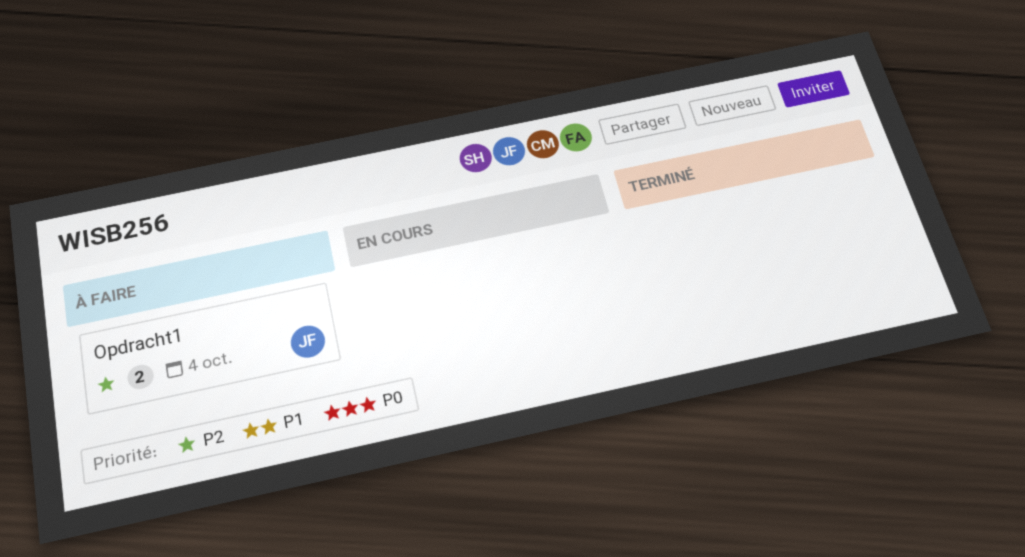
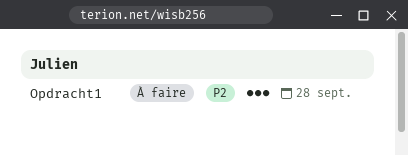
Opdracht1, estimate: 2 -> 3
Opdracht1, due: Oct 4 -> Sep 28

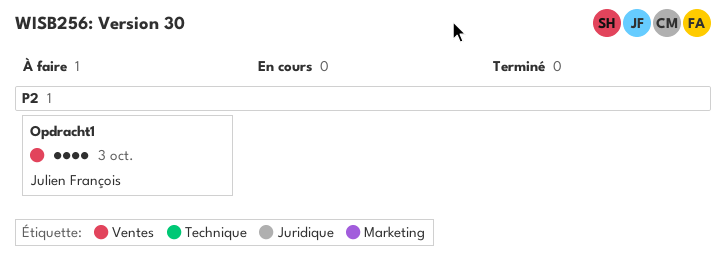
Opdracht1, estimate: 3 -> 4
Opdracht1, due: Sep 28 -> Oct 3

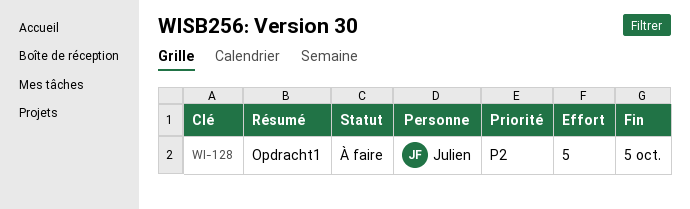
Opdracht1, estimate: 4 -> 5
Opdracht1, due: Oct 3 -> Oct 5

